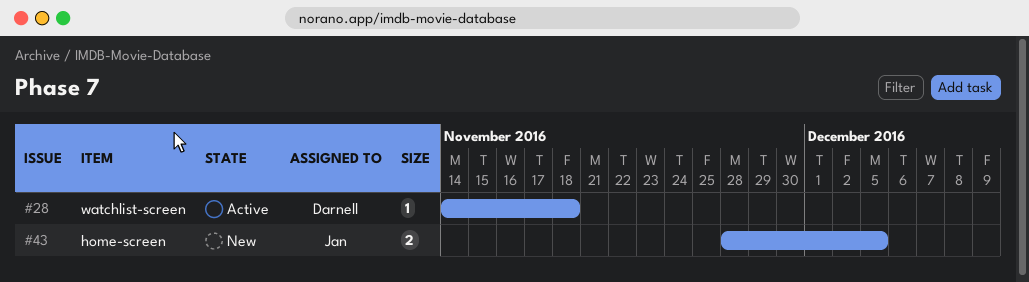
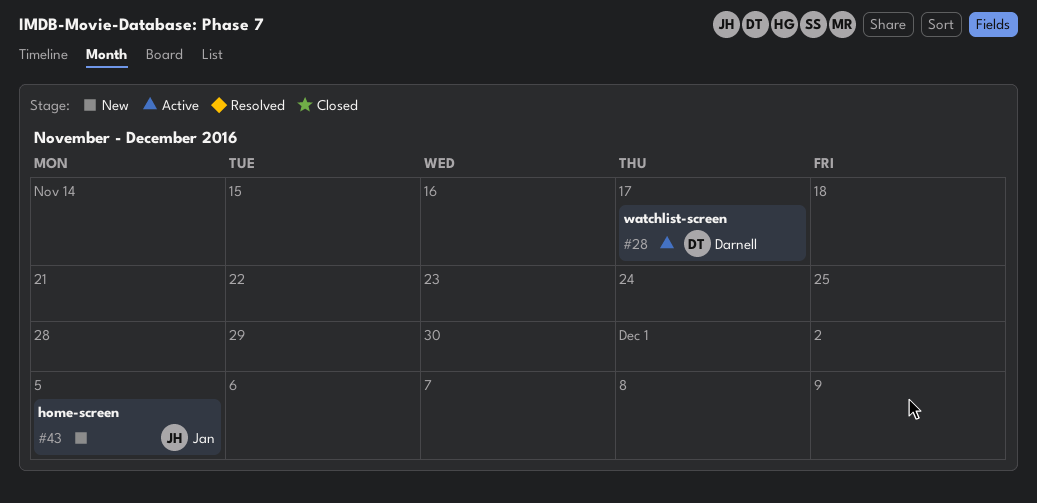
#28, due: Nov 18 -> Nov 17

